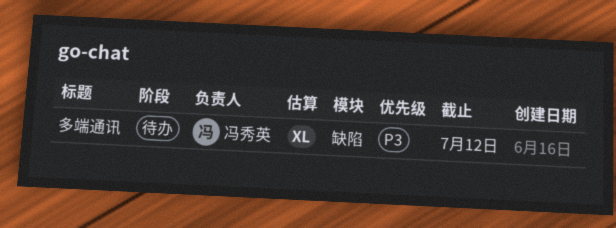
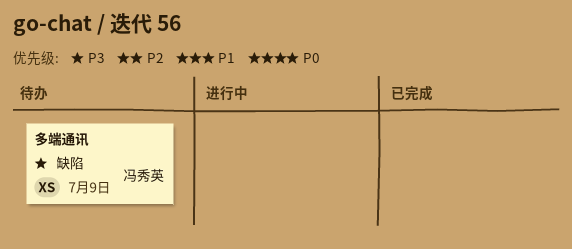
多端通讯, estimate: XL -> XS
多端通讯, due: Jul 12 -> Jul 9

